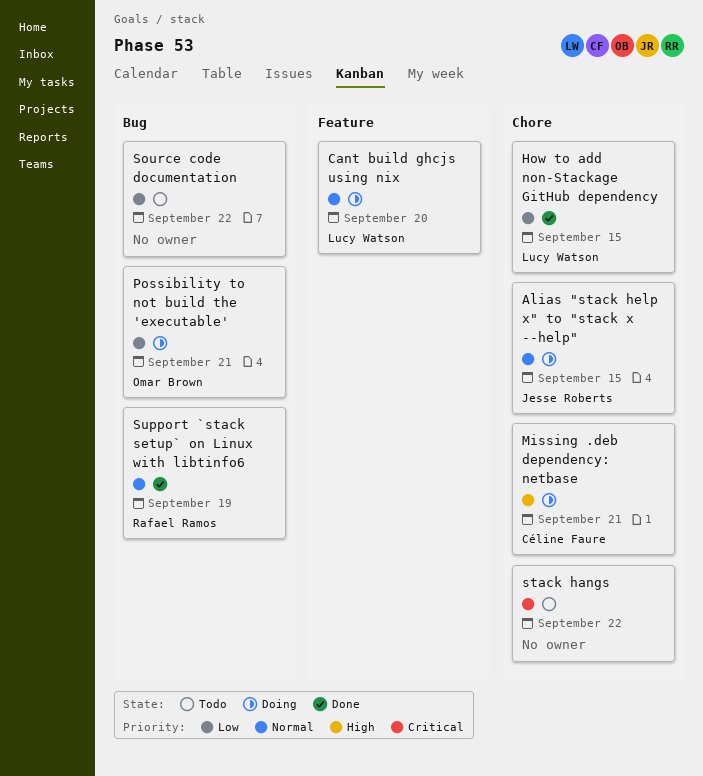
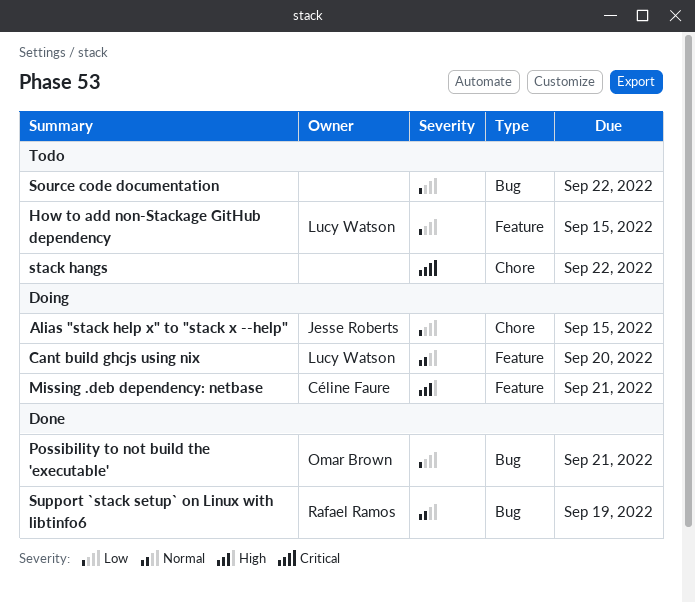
Alias "stack help x" to "stack x --help", priority: Normal -> Low
How to add non-Stackage GitHub dependency, status: Done -> Todo
How to add non-Stackage GitHub dependency, label: Chore -> Feature
Missing .deb dependency: netbase, label: Chore -> Feature
Possibility to not build the 'executable', status: Doing -> Done

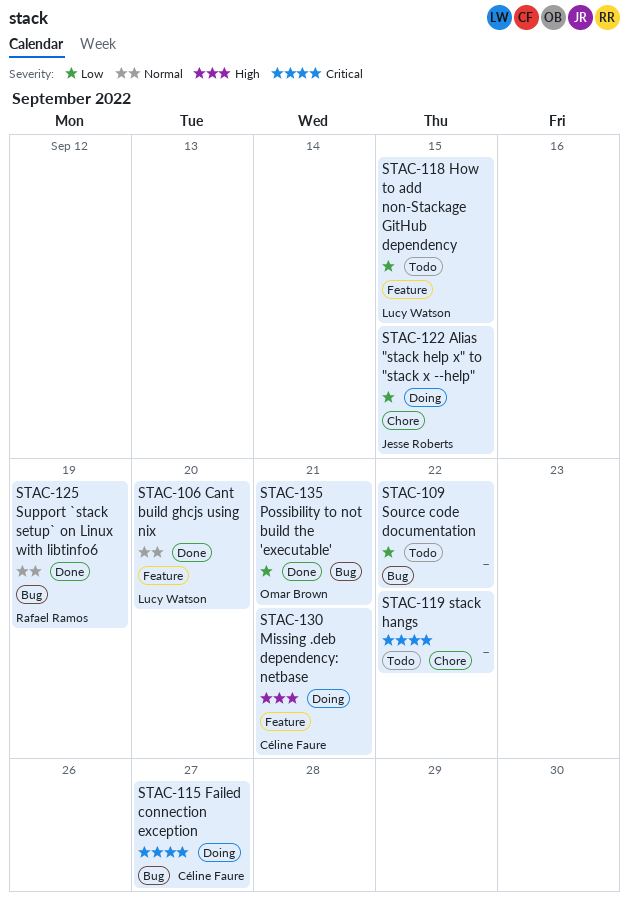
Cant build ghcjs using nix, status: Doing -> Done
Failed connection exception: none -> present

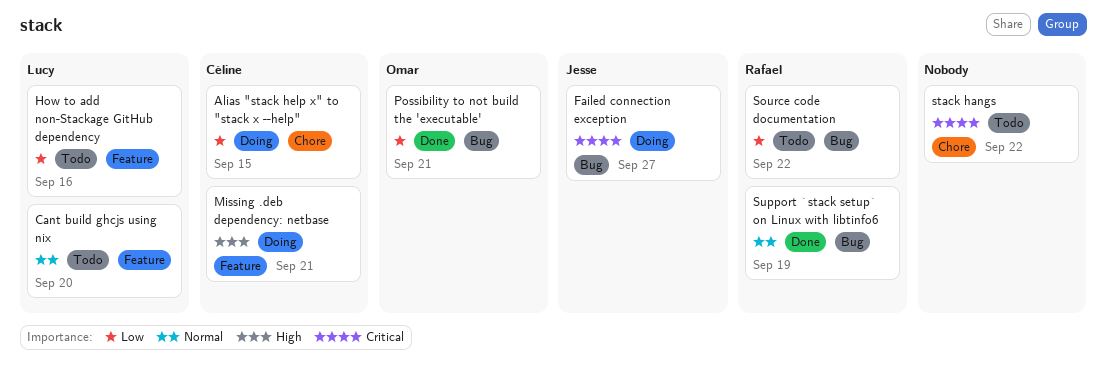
Alias "stack help x" to "stack x --help", owner: Jesse Roberts -> Céline Faure
Cant build ghcjs using nix, status: Done -> Todo
Failed connection exception, owner: Céline Faure -> Jesse Roberts
How to add non-Stackage GitHub dependency, due: Sep 15 -> Sep 16
Source code documentation, owner: none -> Rafael Ramos

